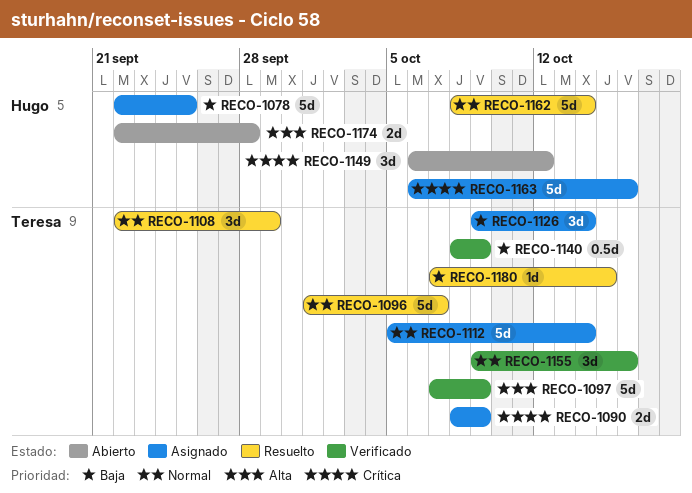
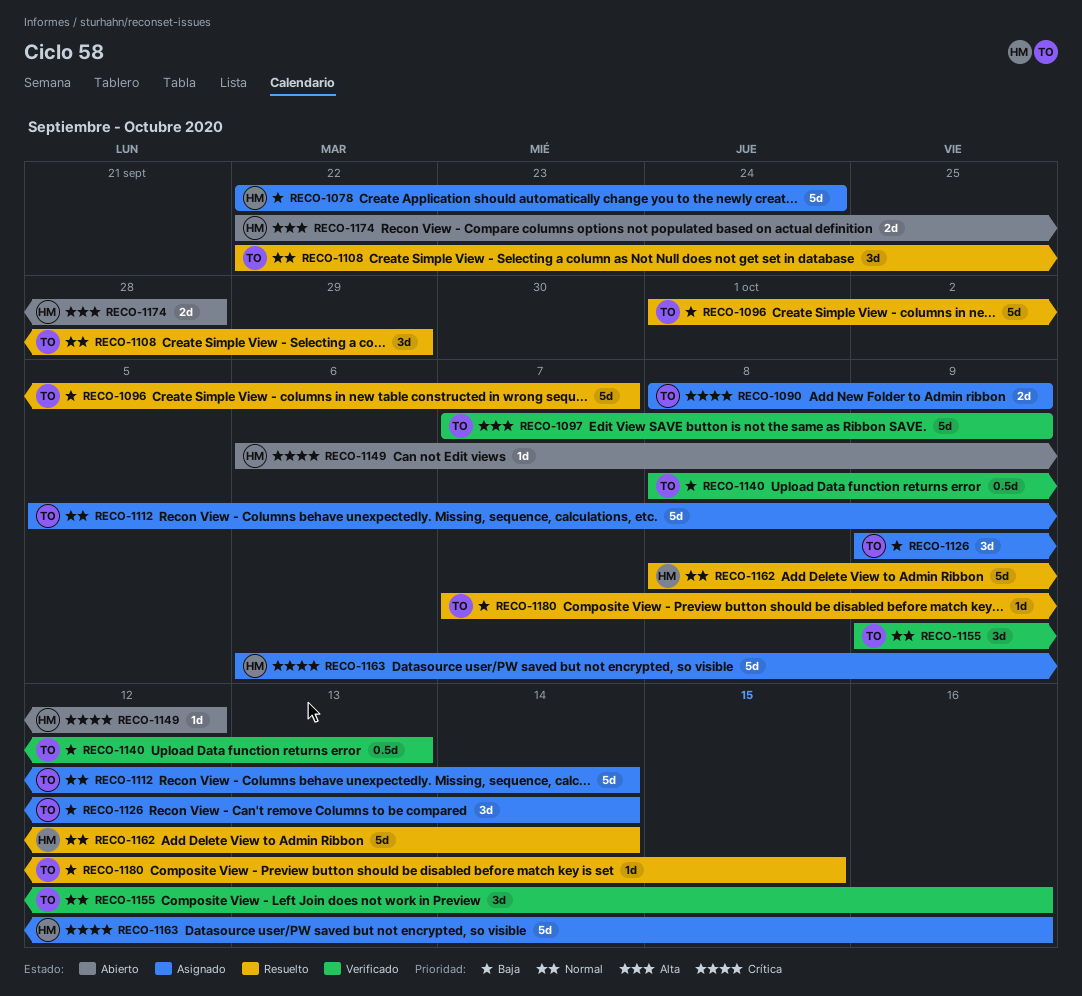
RECO-1078, due: Sep 25 -> Sep 24
RECO-1096, priority: Normal -> Baja
RECO-1140, due: Oct 9 -> Oct 13
RECO-1149, estimate: 3d -> 1d

